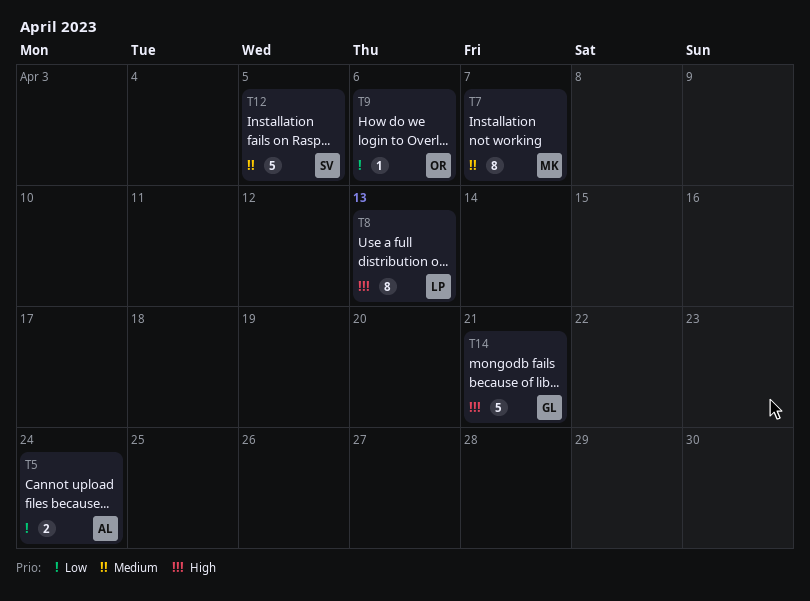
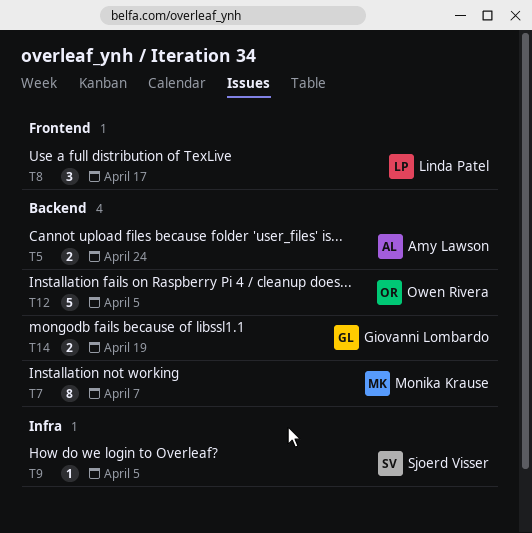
T8, estimate: 8 -> 3
T8, due: Apr 13 -> Apr 17
T9, owner: Owen Rivera -> Sjoerd Visser
T9, due: Apr 6 -> Apr 5
T12, owner: Sjoerd Visser -> Owen Rivera
T14, estimate: 5 -> 2
T14, due: Apr 21 -> Apr 19

